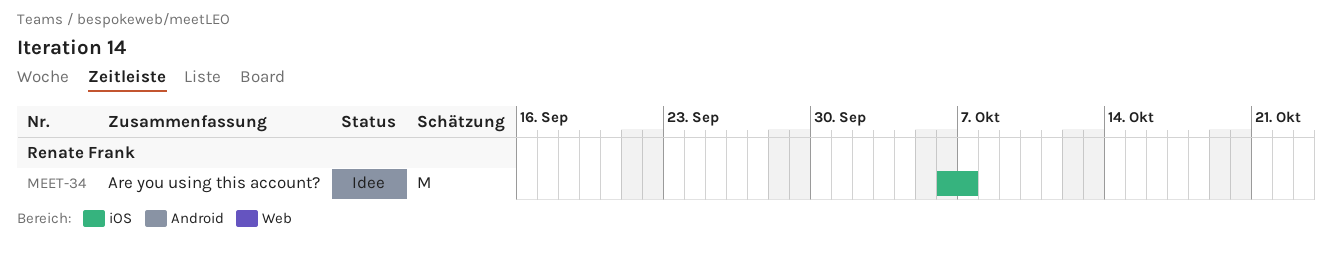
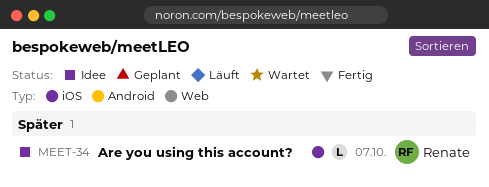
MEET-34, estimate: M -> L

